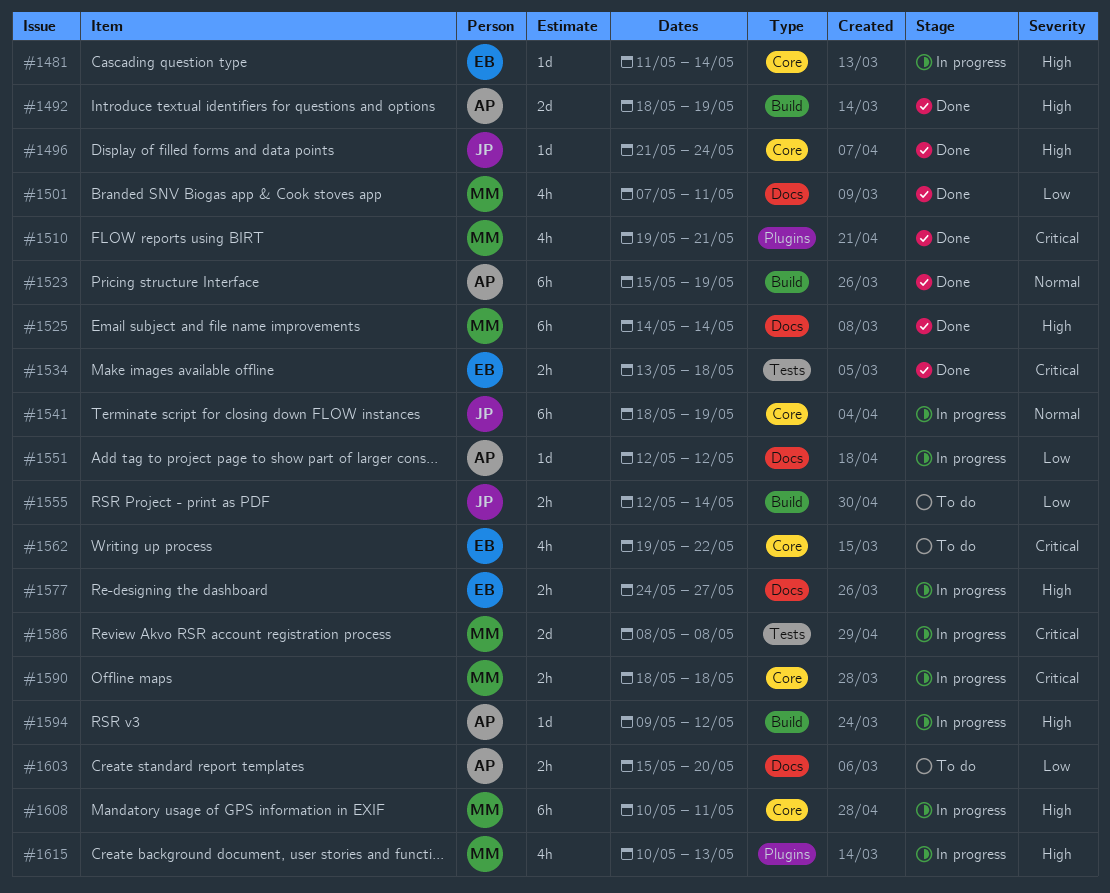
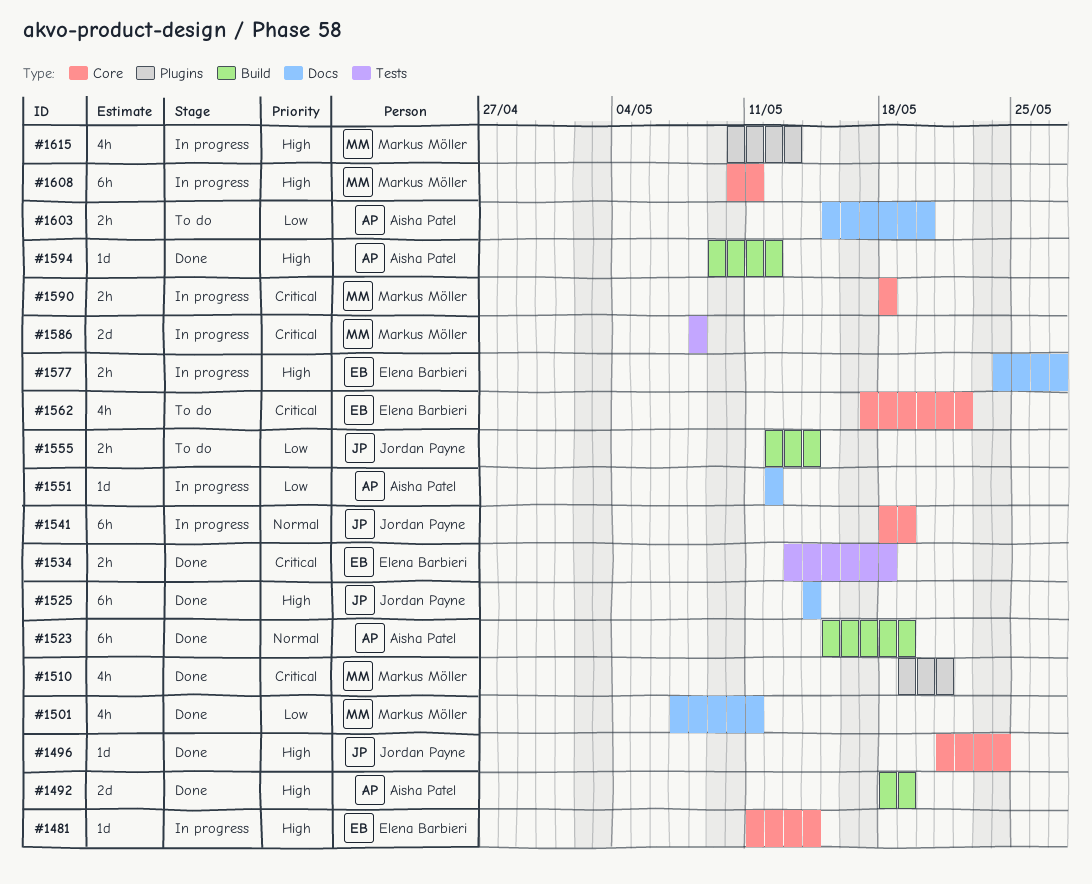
#1525, owner: Markus Möller -> Jordan Payne
#1562, start: May 19 -> May 17
#1594, status: In progress -> Done

